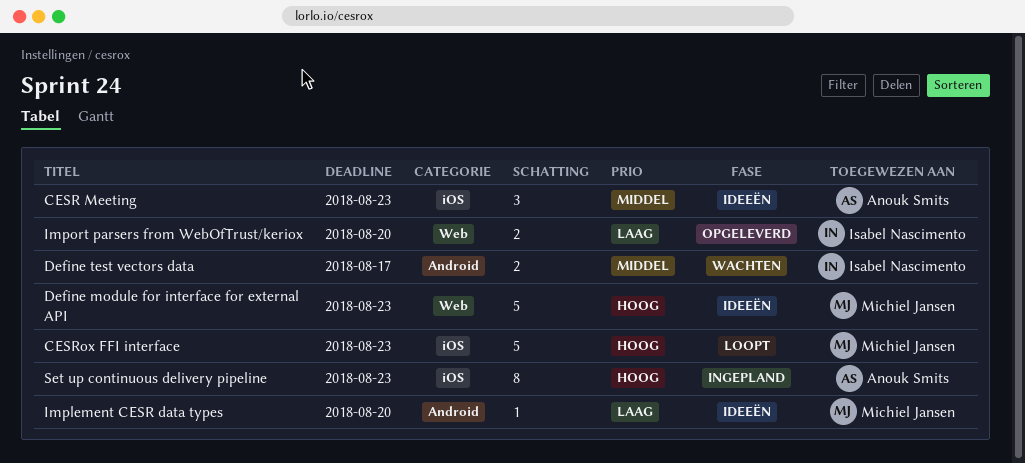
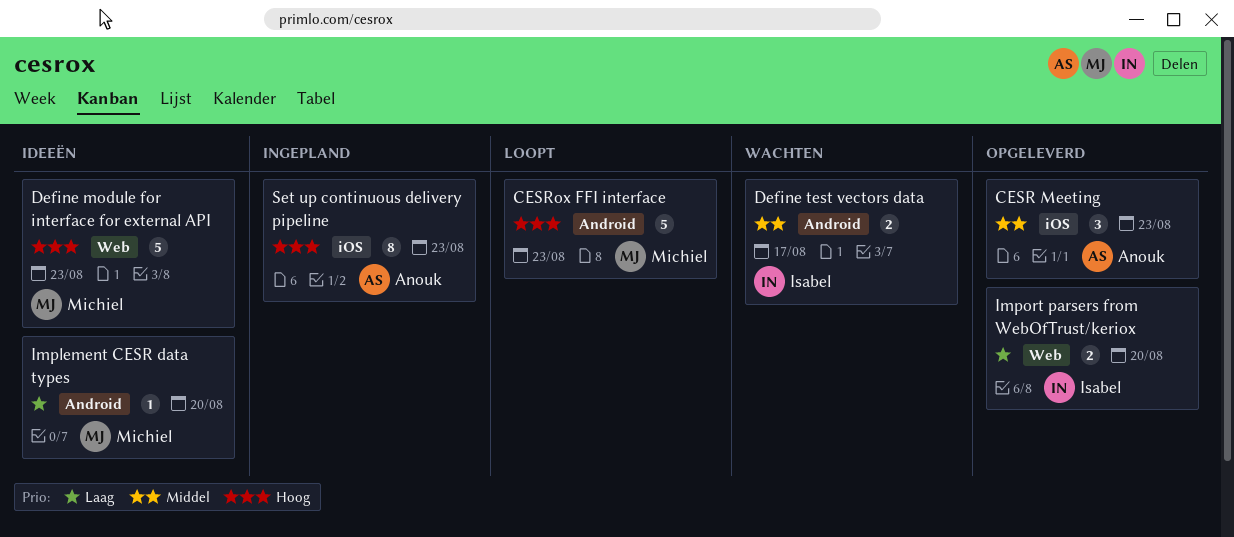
CESR Meeting, status: Ideeën -> Opgeleverd
CESRox FFI interface, label: iOS -> Android

